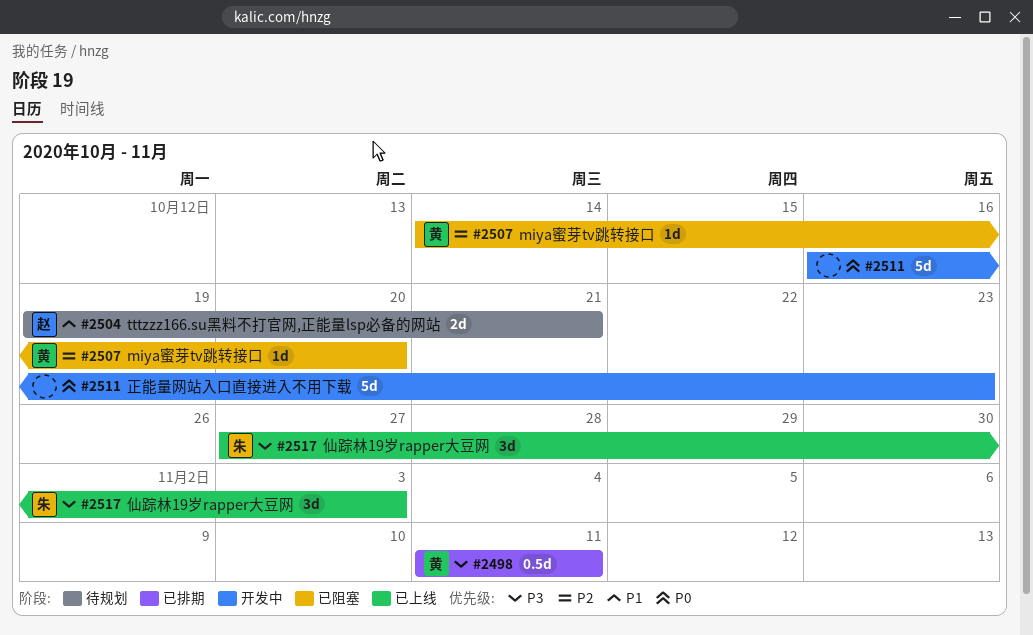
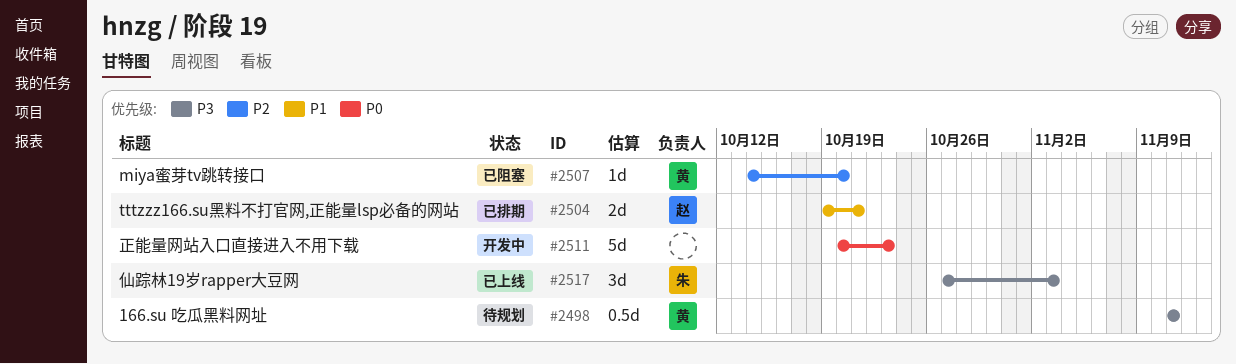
#2498, status: 已排期 -> 待规划
#2504, status: 待规划 -> 已排期
#2511, start: Oct 16 -> Oct 20

